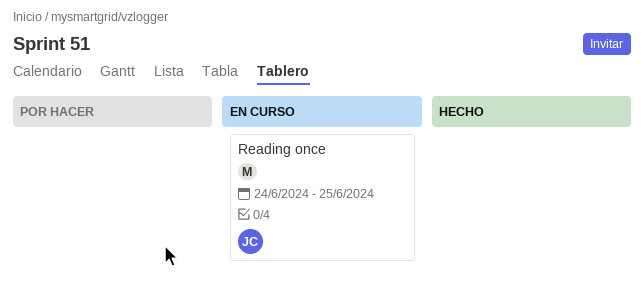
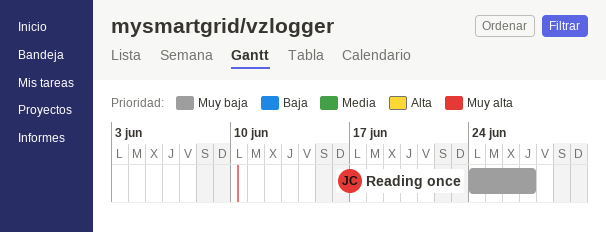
Reading once, due: Jun 25 -> Jun 27

